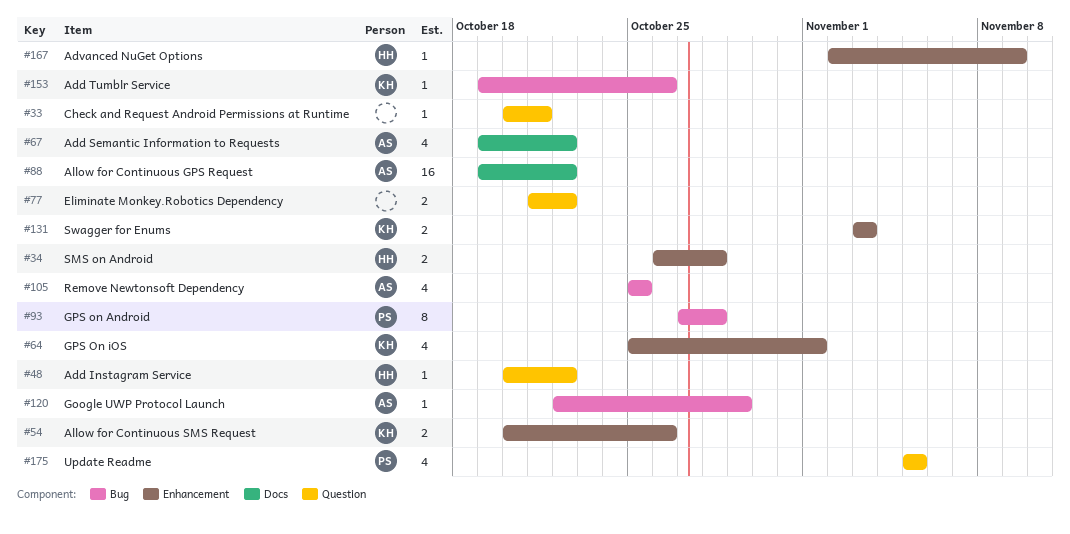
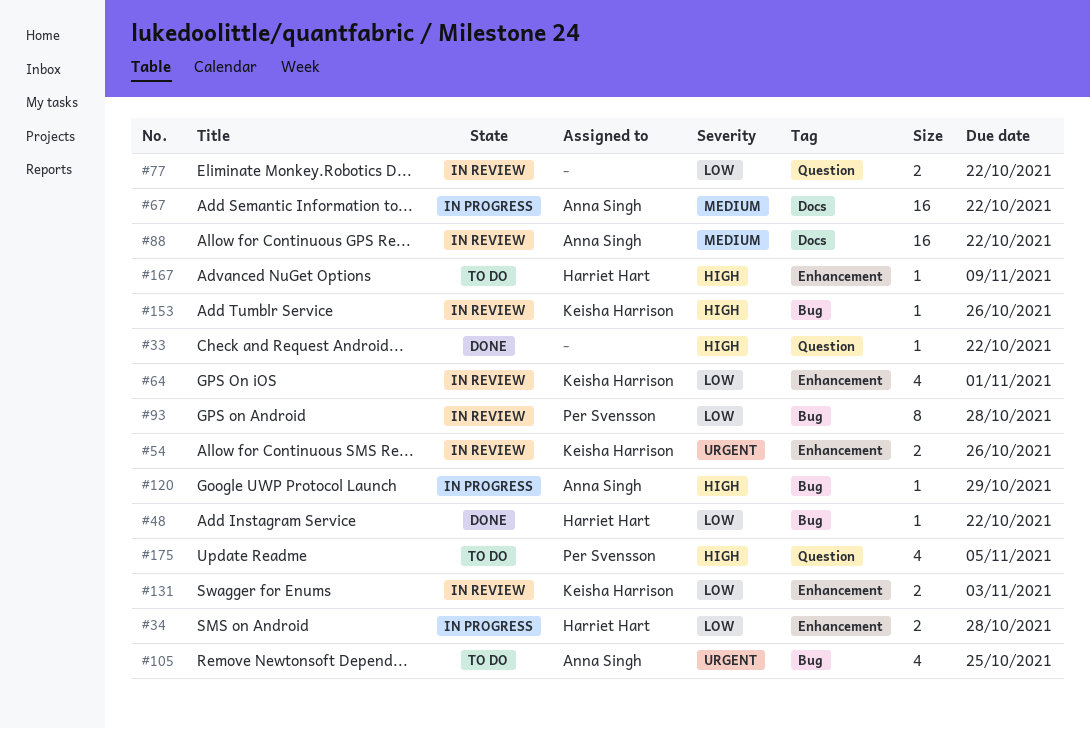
#33, due: Oct 21 -> Oct 22
#48, label: Question -> Bug
#67, estimate: 4 -> 16

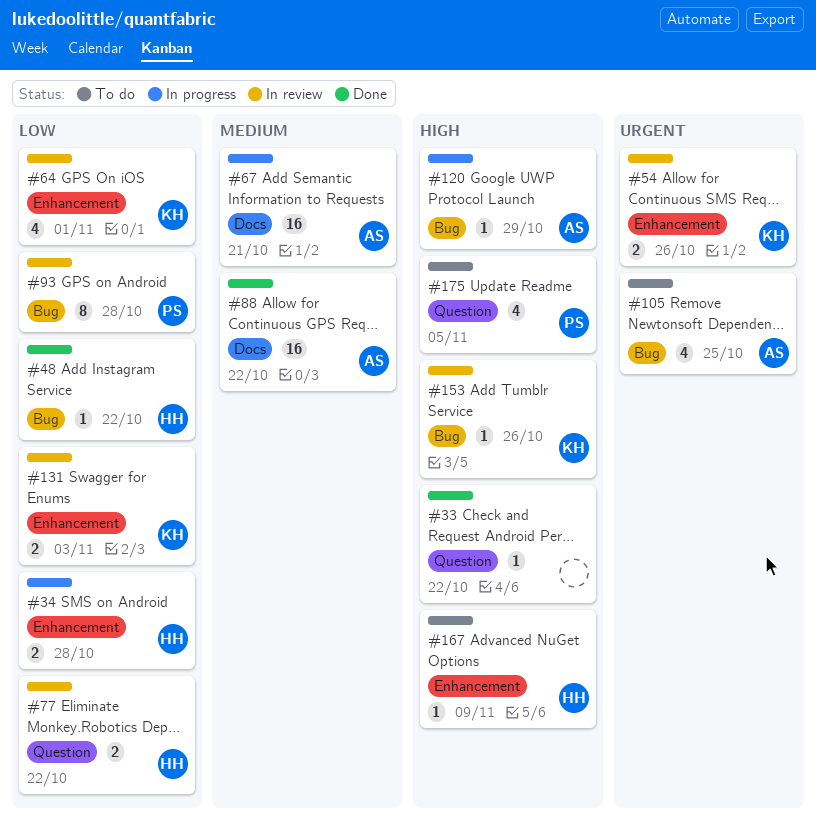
#67, due: Oct 22 -> Oct 21
#77, owner: none -> Harriet Hart
#88, status: In review -> Done

